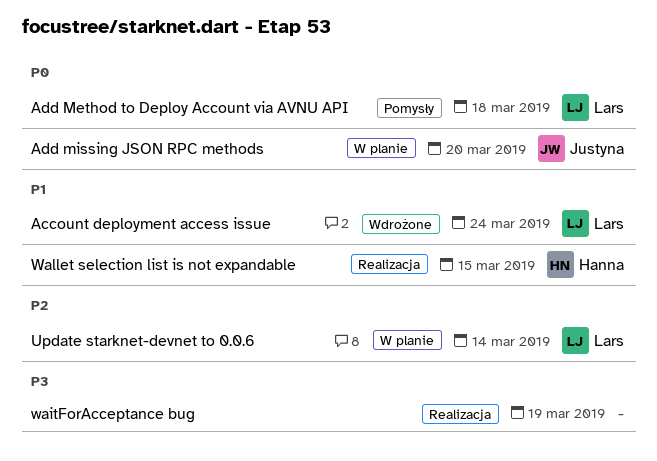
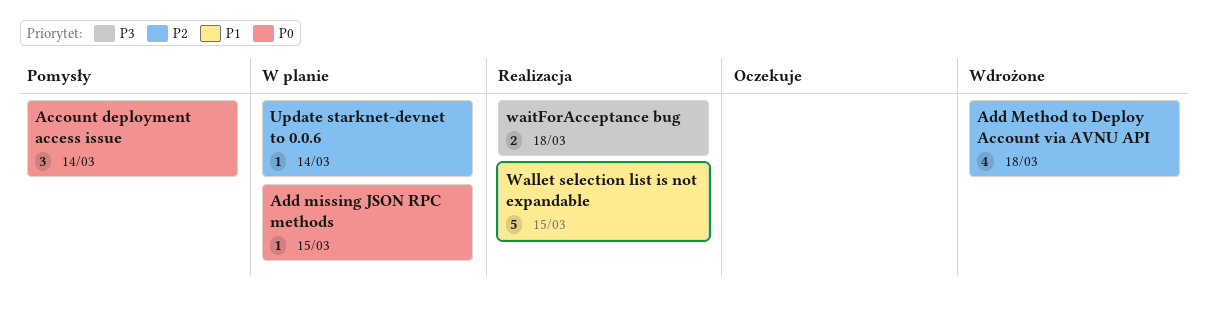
Account deployment access issue, status: Wdrożone -> Pomysły
Account deployment access issue, priority: P1 -> P0
Account deployment access issue, due: Mar 24 -> Mar 14
Add Method to Deploy Account via AVNU API, status: Pomysły -> Wdrożone
Add Method to Deploy Account via AVNU API, priority: P0 -> P2
Add missing JSON RPC methods, due: Mar 20 -> Mar 15
waitForAcceptance bug, due: Mar 19 -> Mar 18

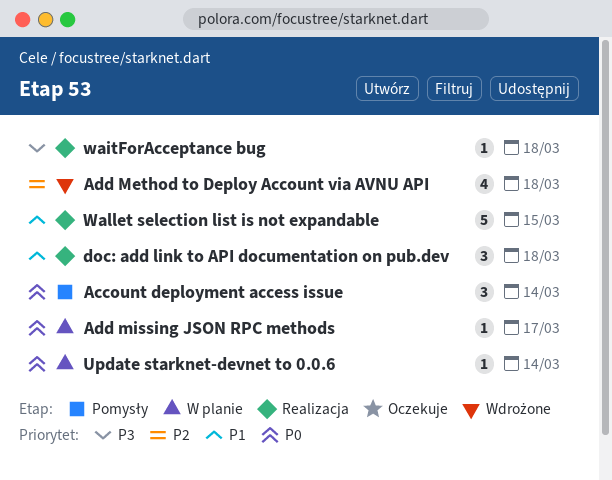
Add missing JSON RPC methods, due: Mar 15 -> Mar 17
doc: add link to API documentation on pub.dev: none -> present
Update starknet-devnet to 0.0.6, priority: P2 -> P0
waitForAcceptance bug, estimate: 2 -> 1

